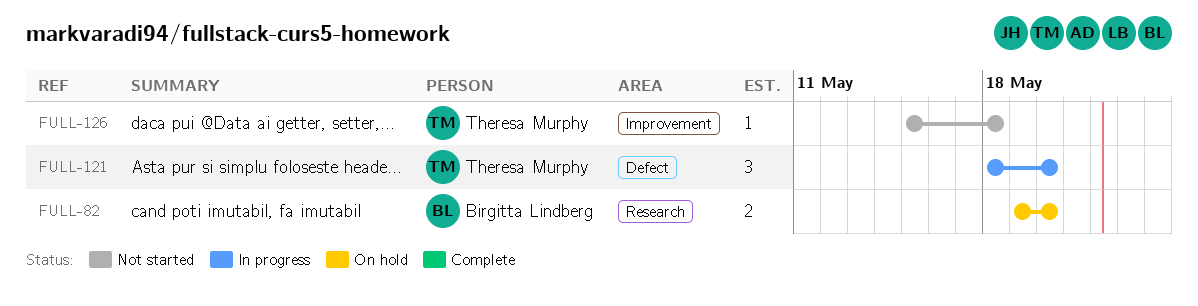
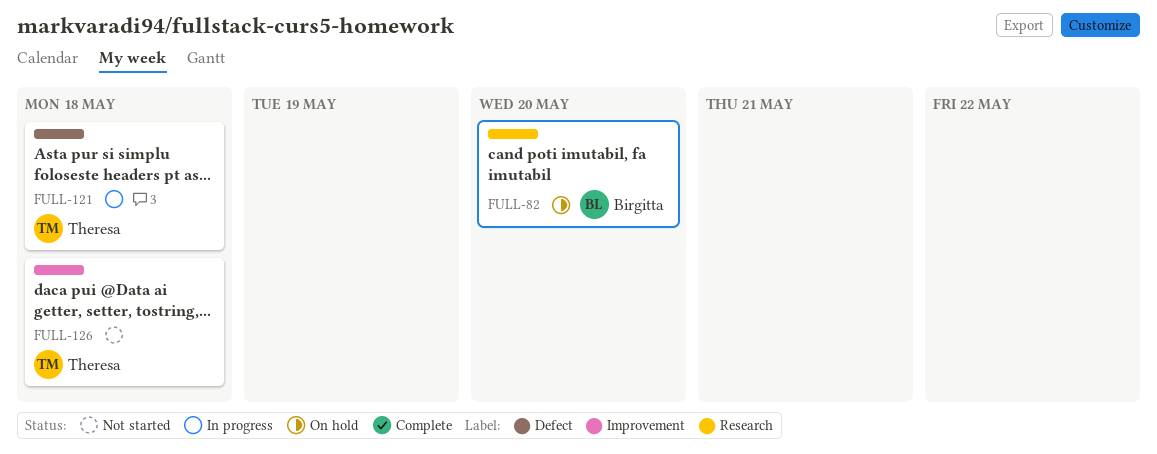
FULL-121, due: May 20 -> May 18

